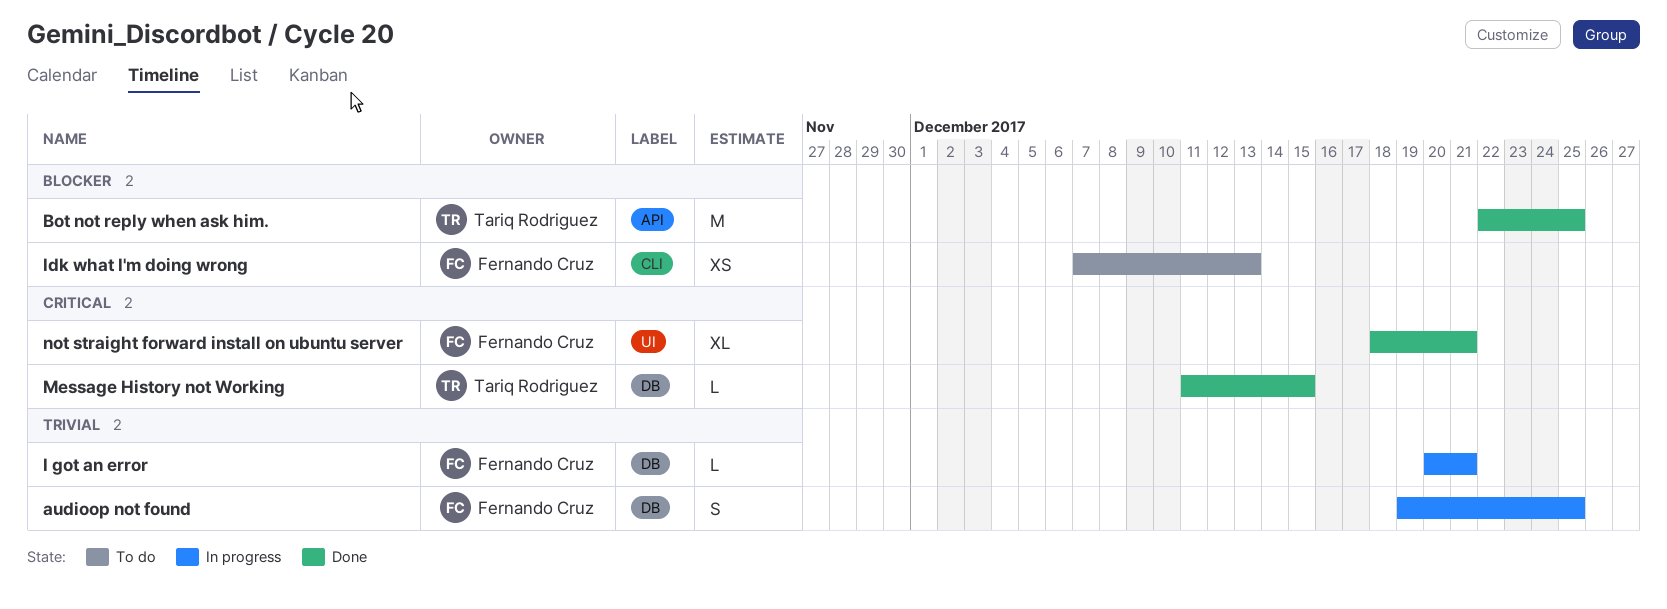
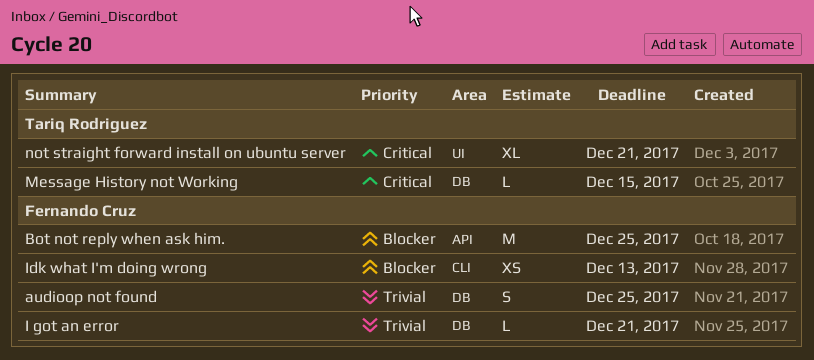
Bot not reply when ask him., owner: Tariq Rodriguez -> Fernando Cruz
not straight forward install on ubuntu server, owner: Fernando Cruz -> Tariq Rodriguez

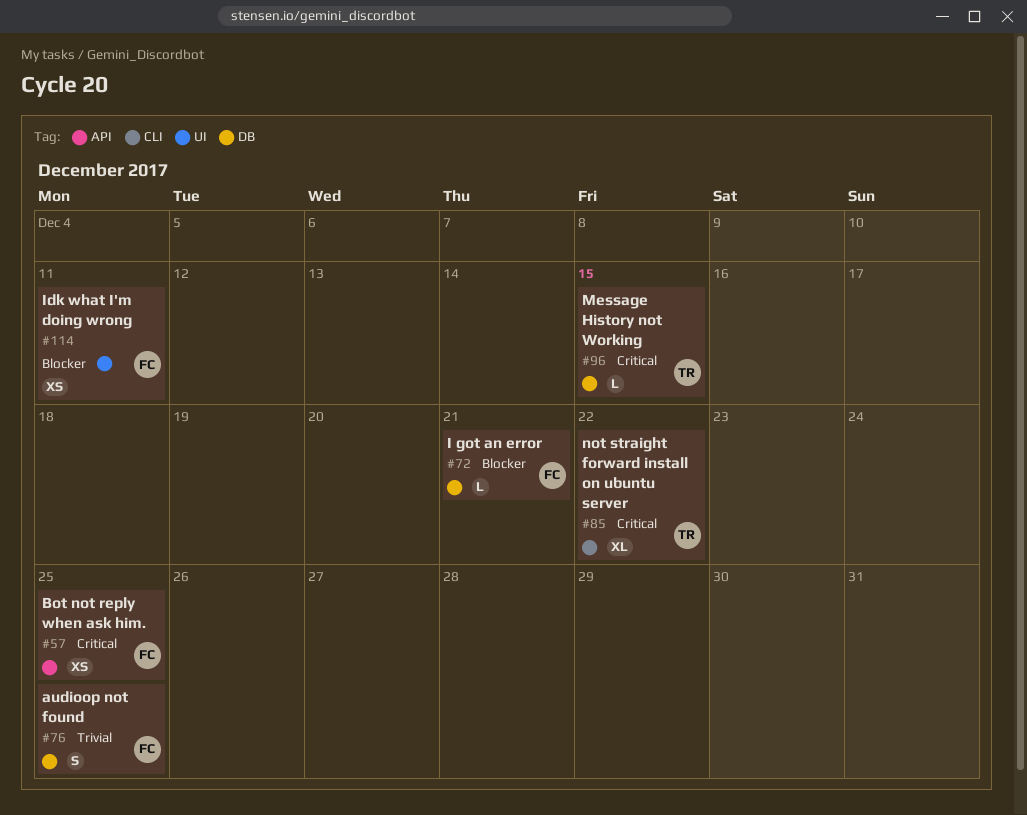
Bot not reply when ask him., priority: Blocker -> Critical
Bot not reply when ask him., estimate: M -> XS
I got an error, priority: Trivial -> Blocker
Idk what I'm doing wrong, label: CLI -> UI
Idk what I'm doing wrong, due: Dec 13 -> Dec 11
not straight forward install on ubuntu server, label: UI -> CLI
not straight forward install on ubuntu server, due: Dec 21 -> Dec 22

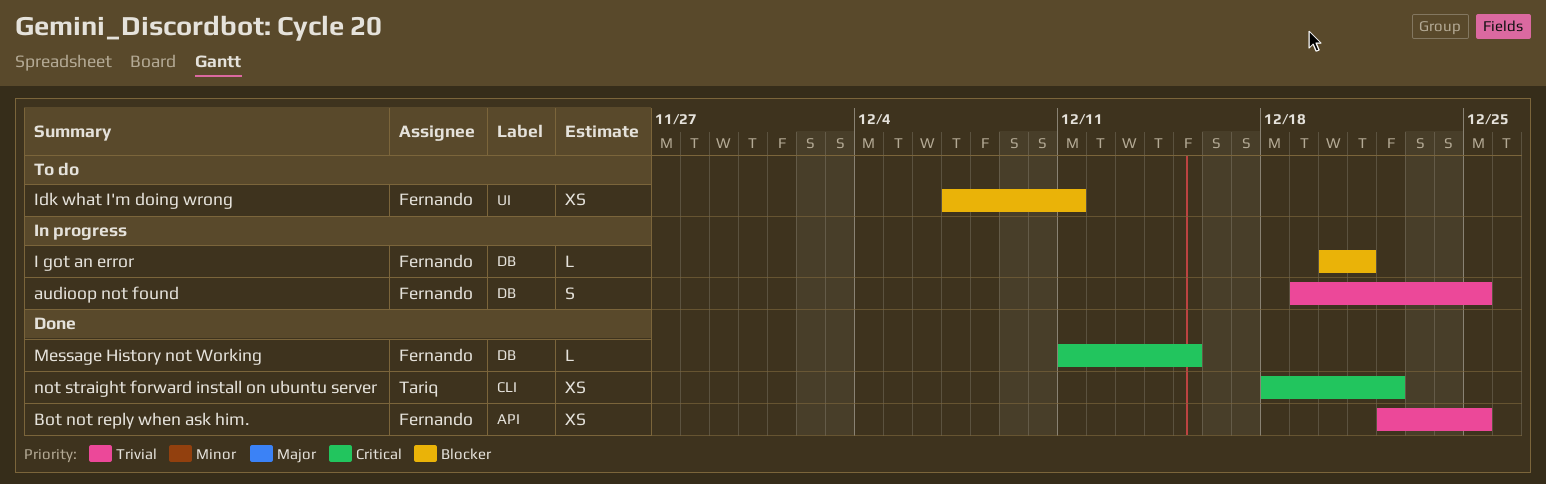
Bot not reply when ask him., priority: Critical -> Trivial
Message History not Working, owner: Tariq -> Fernando
not straight forward install on ubuntu server, estimate: XL -> XS

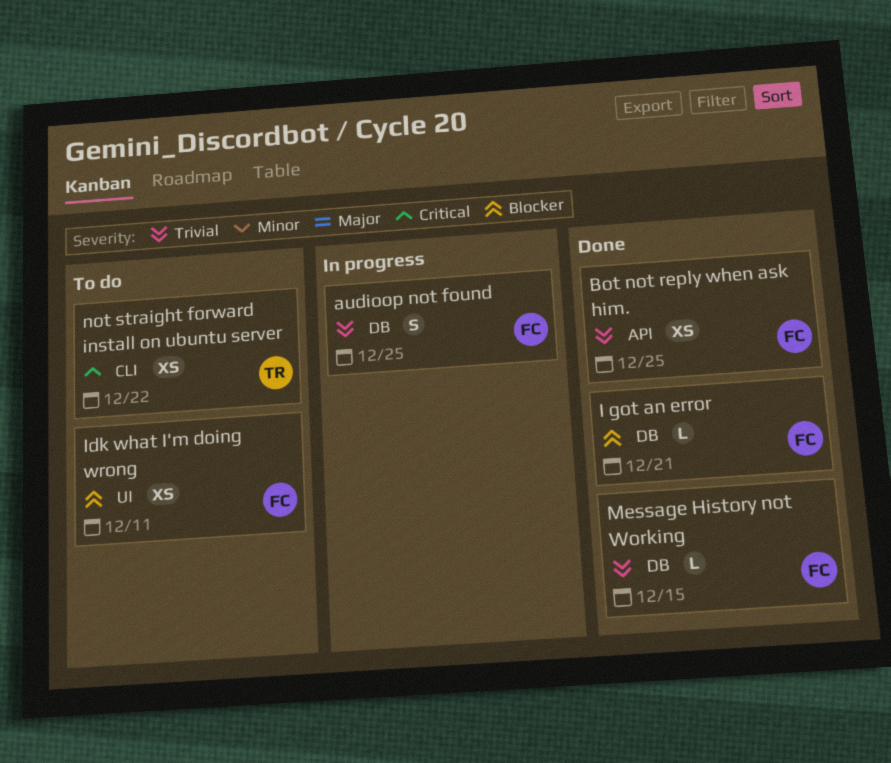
I got an error, status: In progress -> Done
Message History not Working, priority: Critical -> Trivial
not straight forward install on ubuntu server, status: Done -> To do

